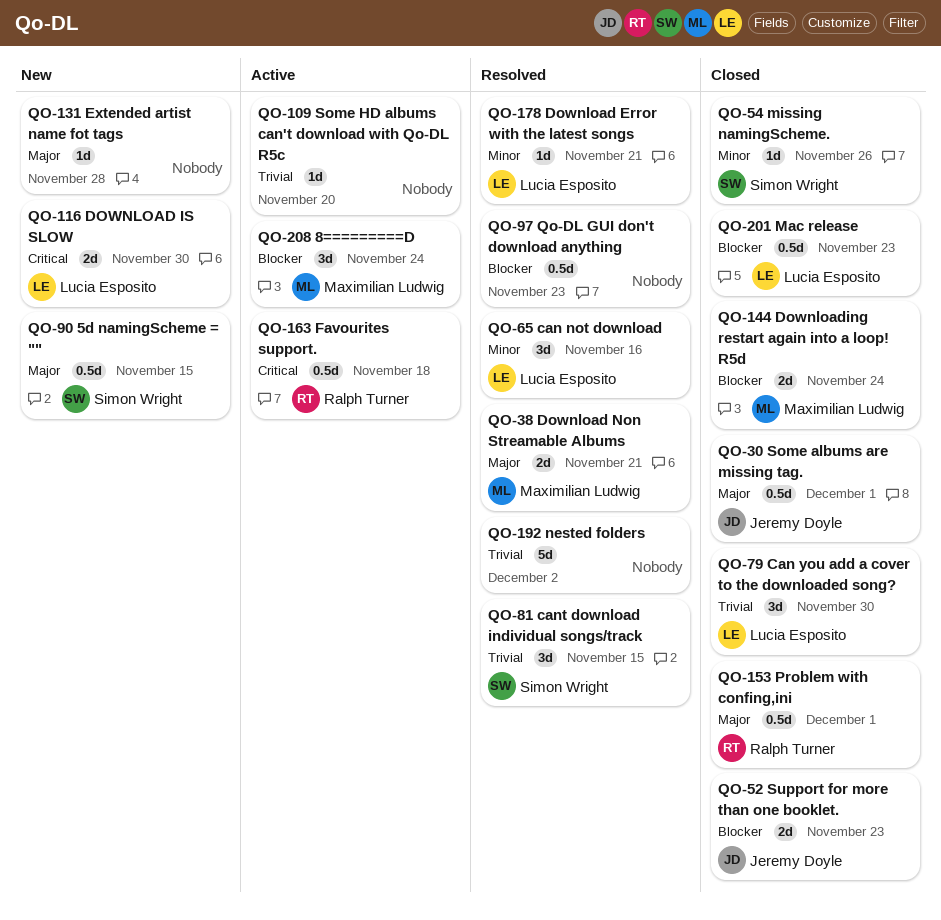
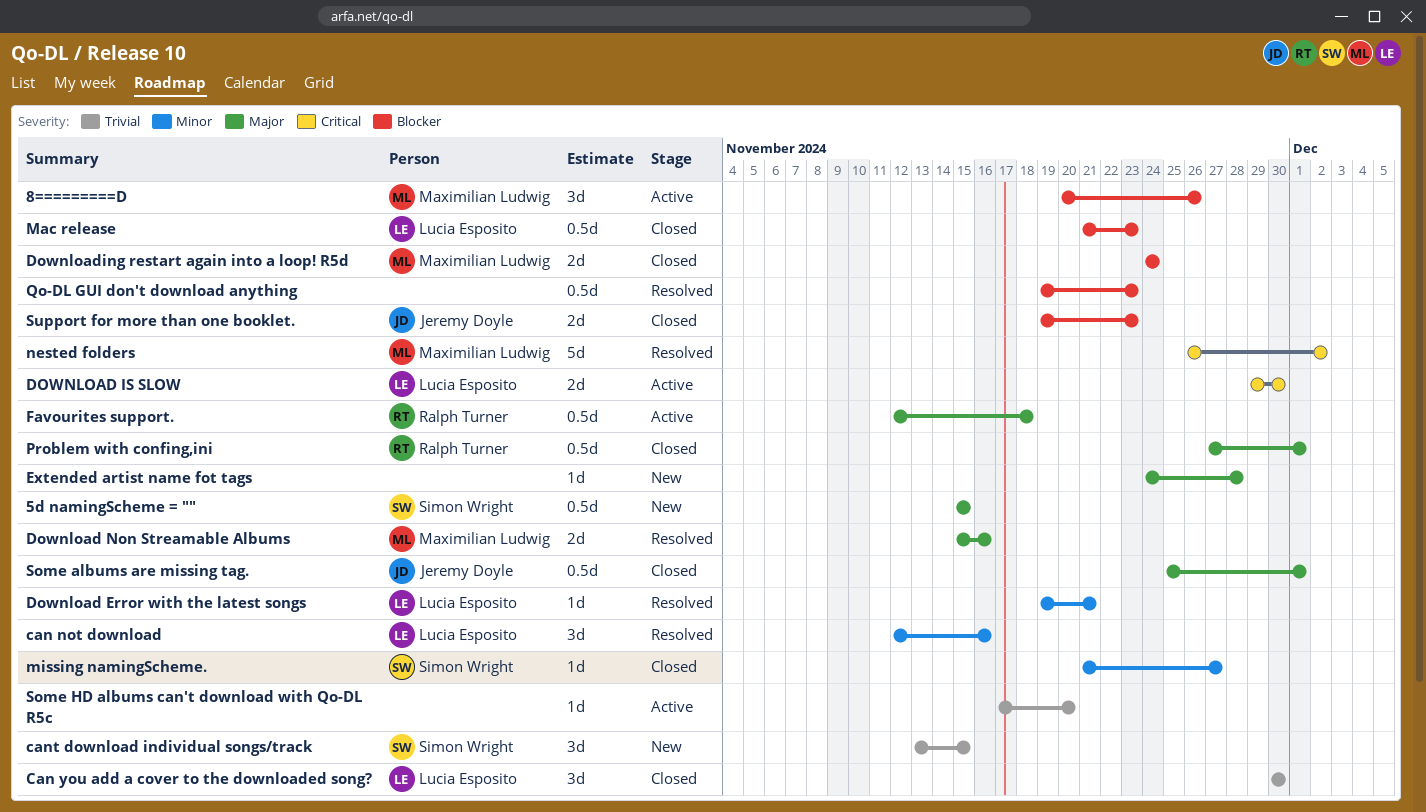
8=========D, due: Nov 24 -> Nov 26
cant download individual songs/track, status: Resolved -> New
DOWNLOAD IS SLOW, status: New -> Active
Download Non Streamable Albums, due: Nov 21 -> Nov 16
Favourites support., priority: Critical -> Major
missing namingScheme., due: Nov 26 -> Nov 27
nested folders, owner: none -> Maximilian Ludwig
nested folders, priority: Trivial -> Critical

